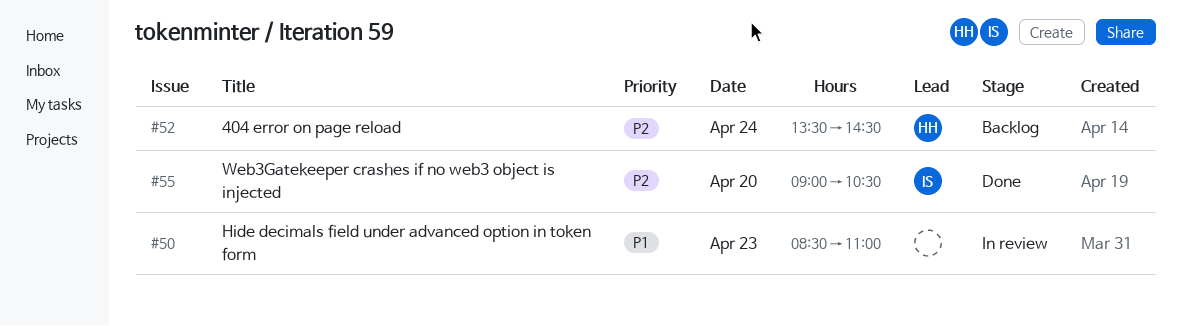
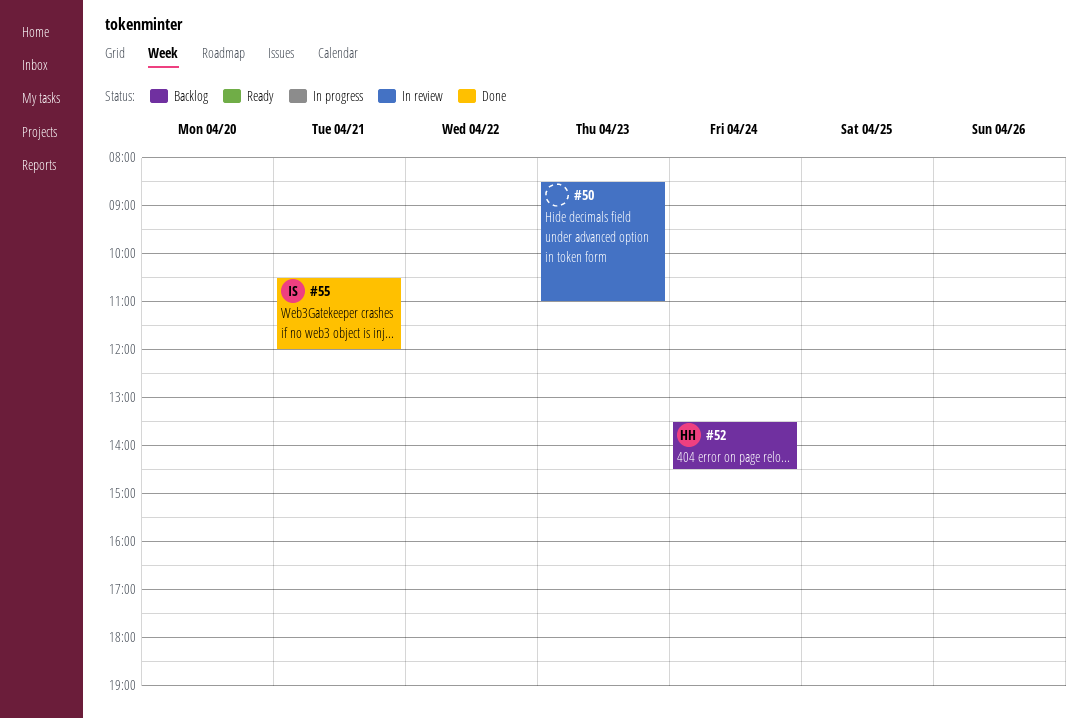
#55, day: Apr 20 -> Apr 21
#55, begins: 09:00 -> 10:30
#55, ends: 10:30 -> 12:00

